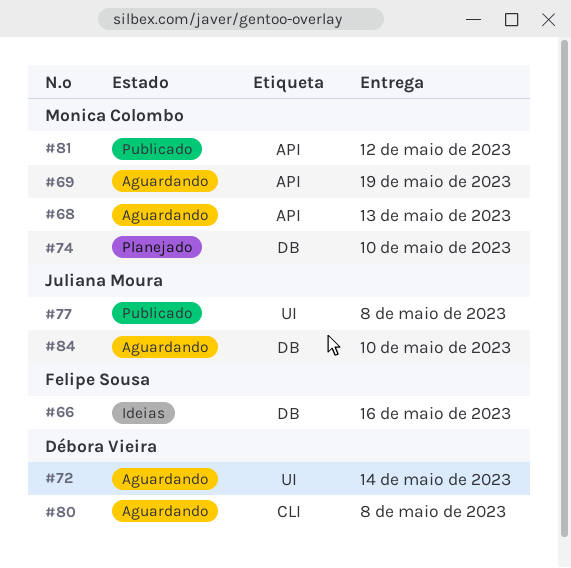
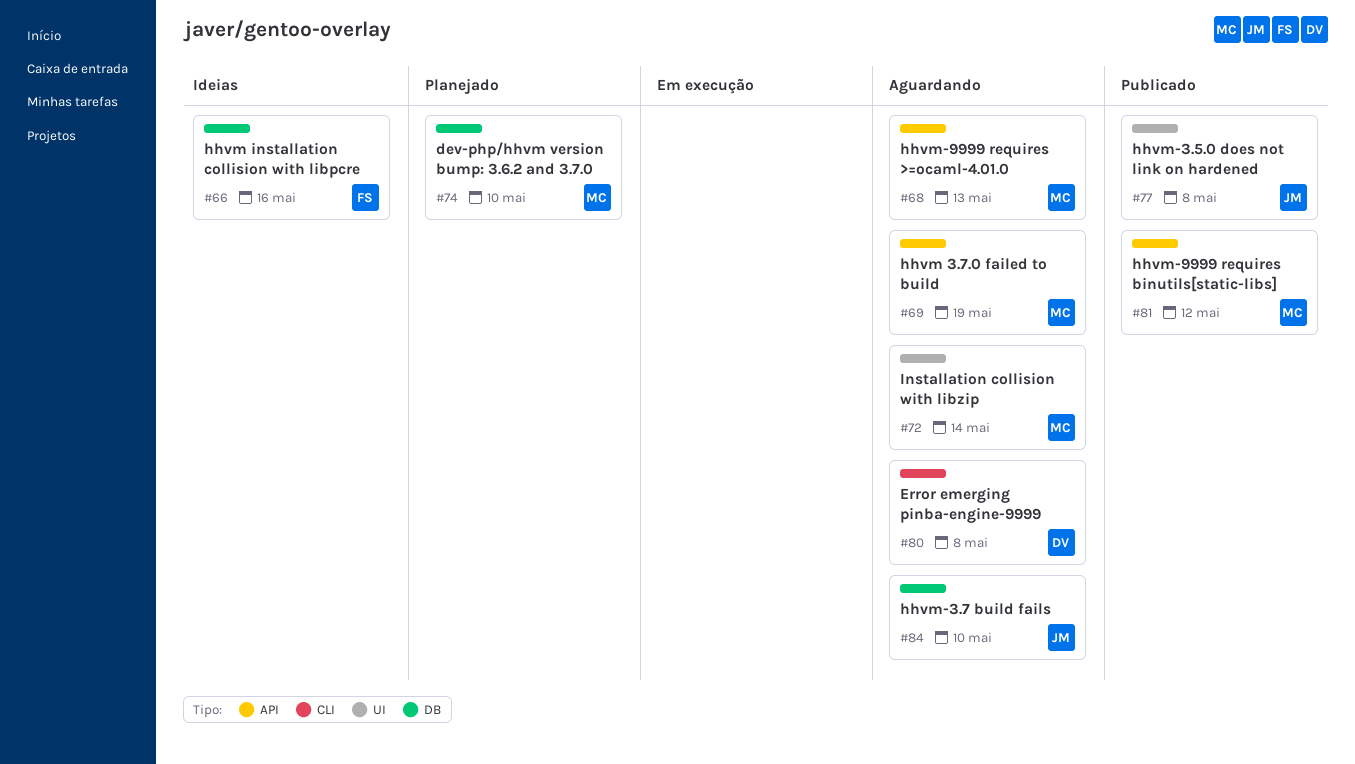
#72, owner: Débora Vieira -> Monica Colombo

